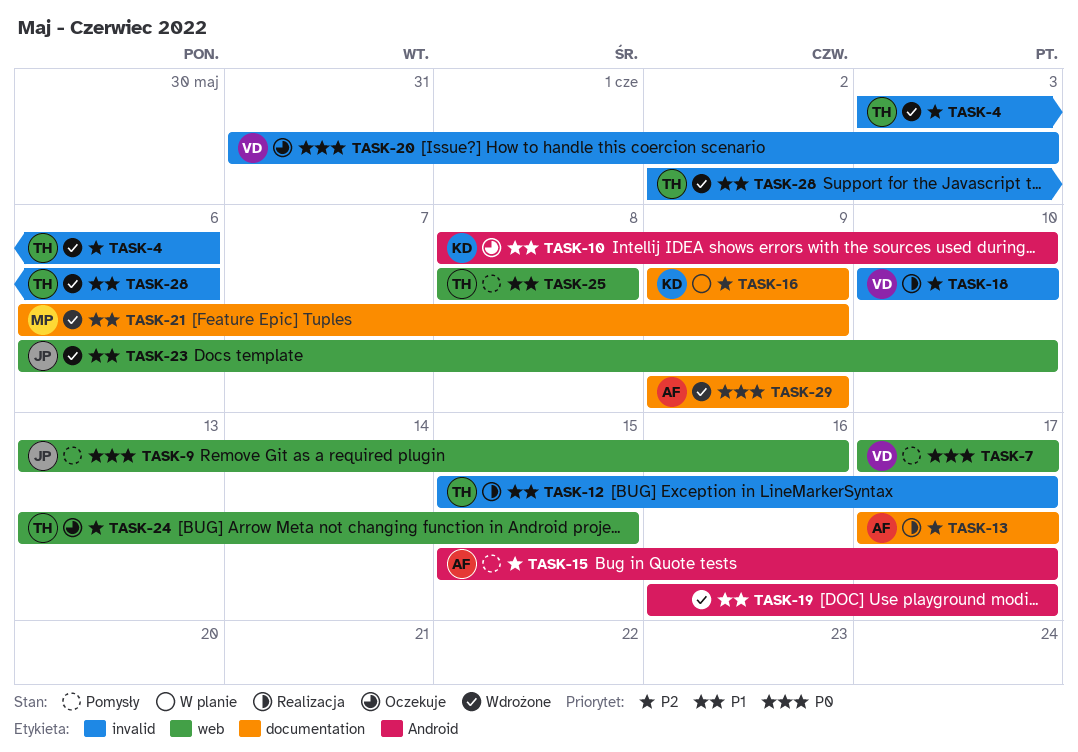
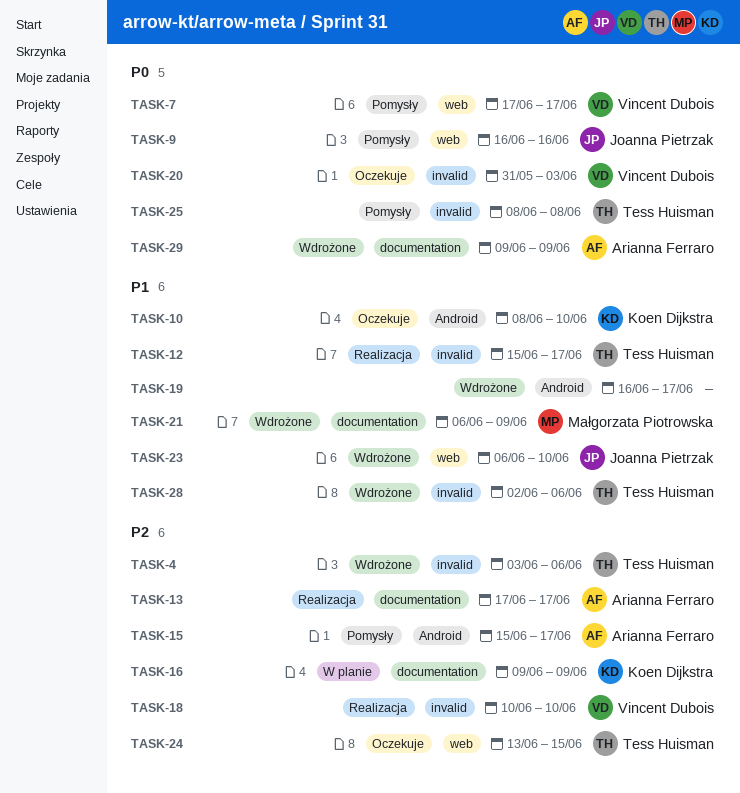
TASK-9, start: Jun 13 -> Jun 16
TASK-25, priority: P1 -> P0
TASK-25, label: web -> invalid

